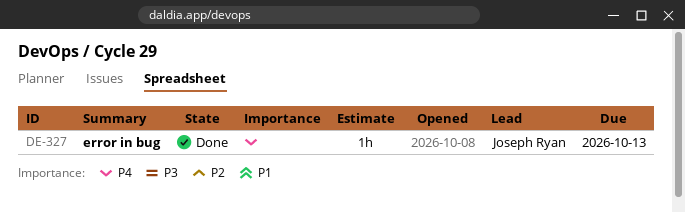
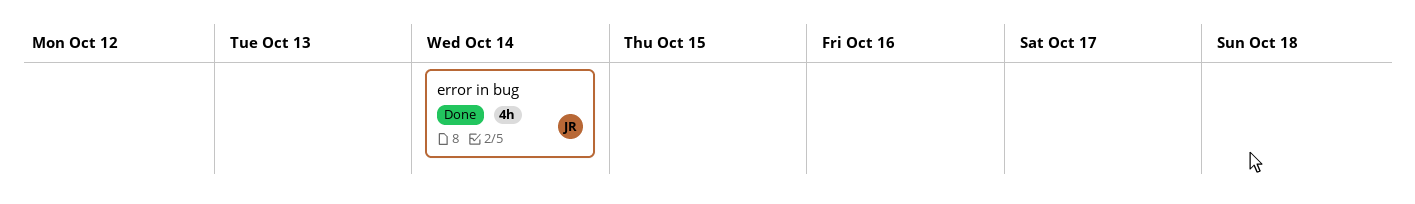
error in bug, estimate: 1h -> 4h
error in bug, due: Oct 13 -> Oct 14

